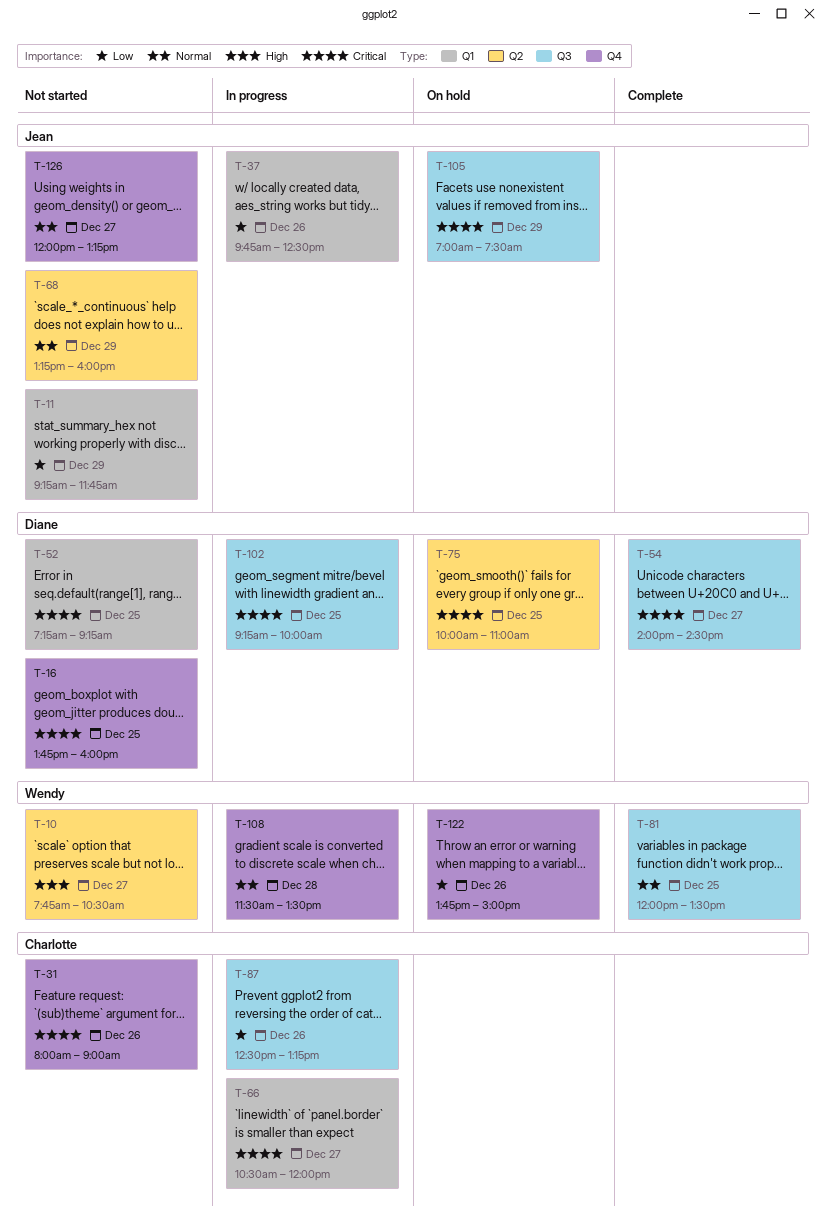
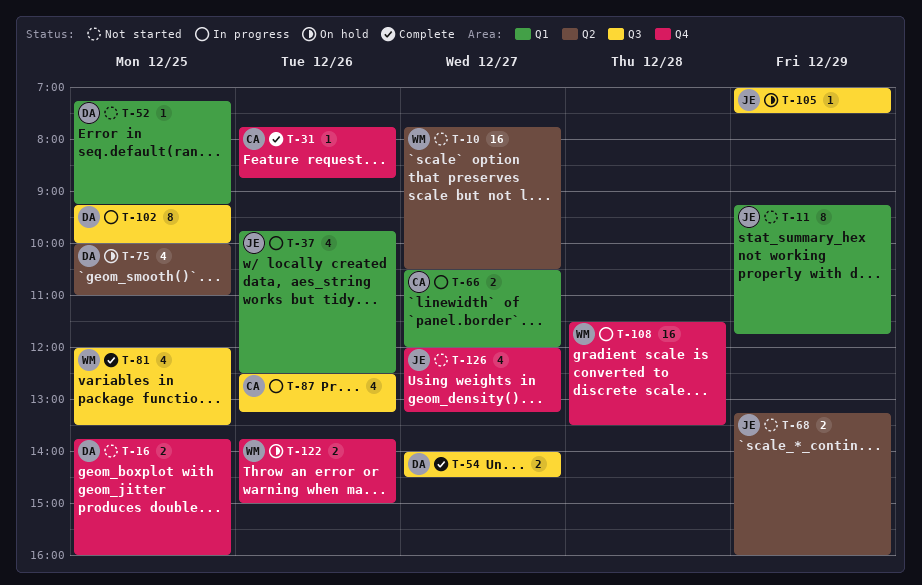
T-31, status: Not started -> Complete
T-31, begins: 08:00 -> 07:45
T-31, ends: 09:00 -> 08:45

